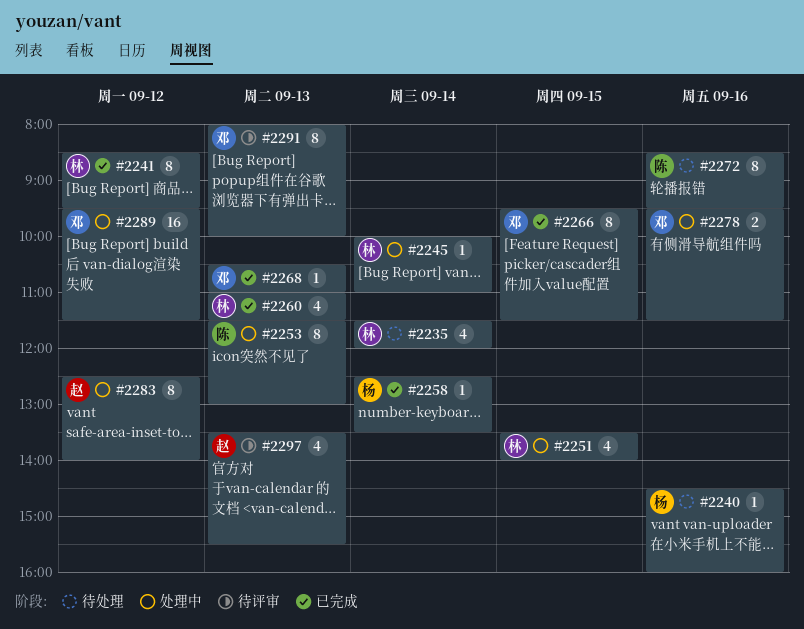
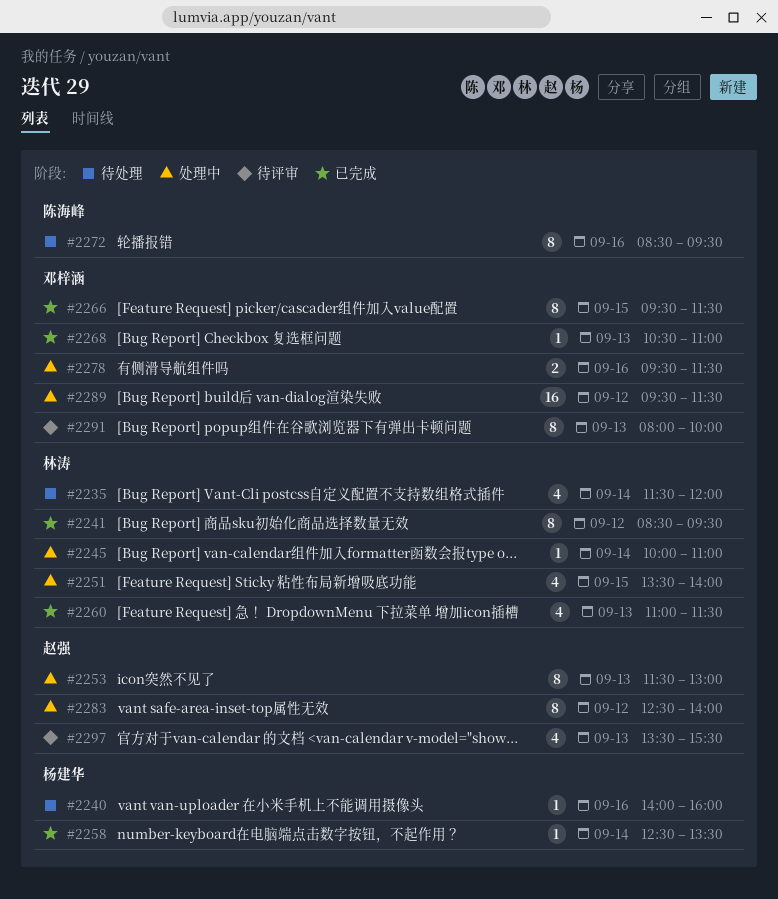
#2240, begins: 14:30 -> 14:00
#2253, owner: 陈海峰 -> 赵强

